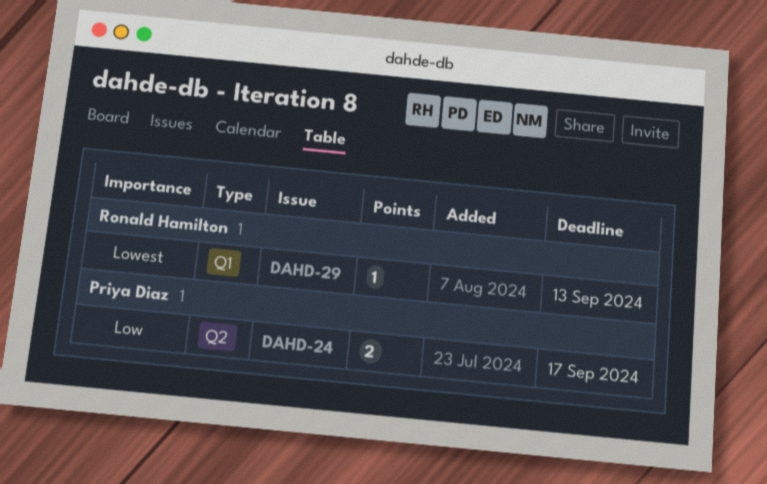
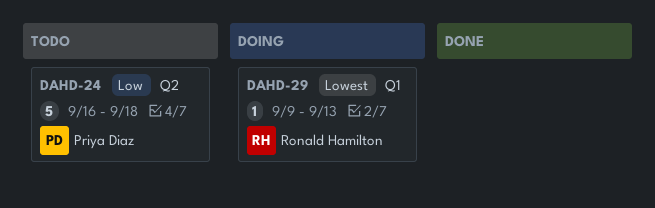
DAHD-24, estimate: 2 -> 5
DAHD-24, due: Sep 17 -> Sep 18

